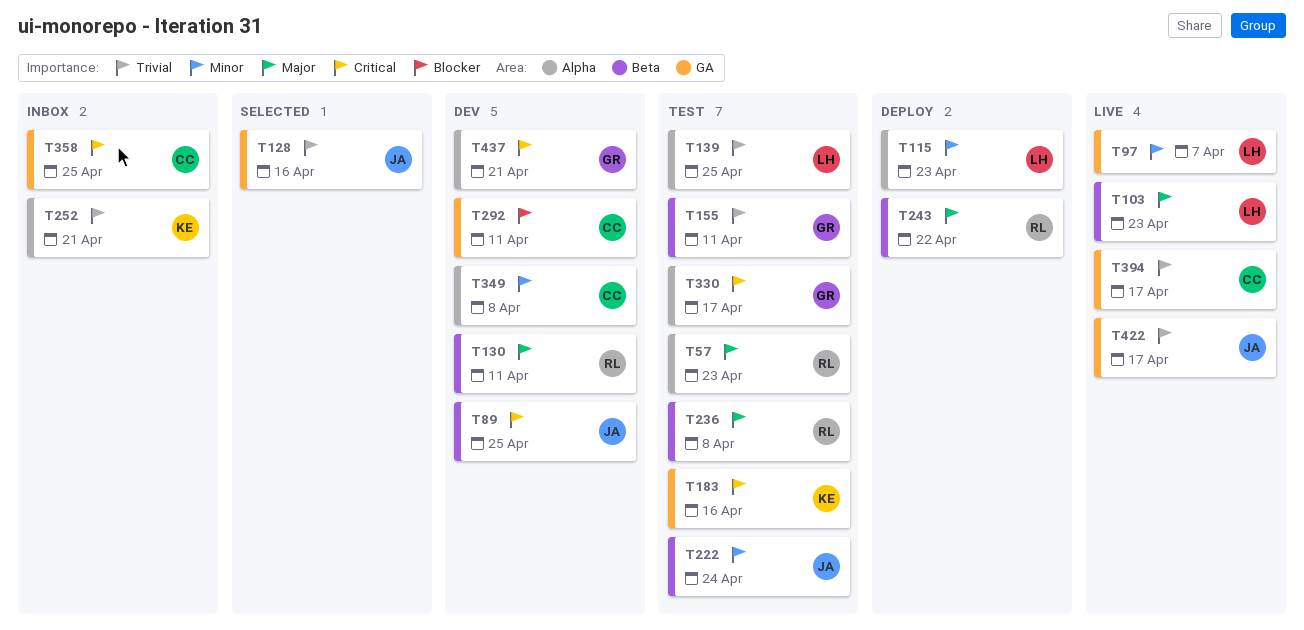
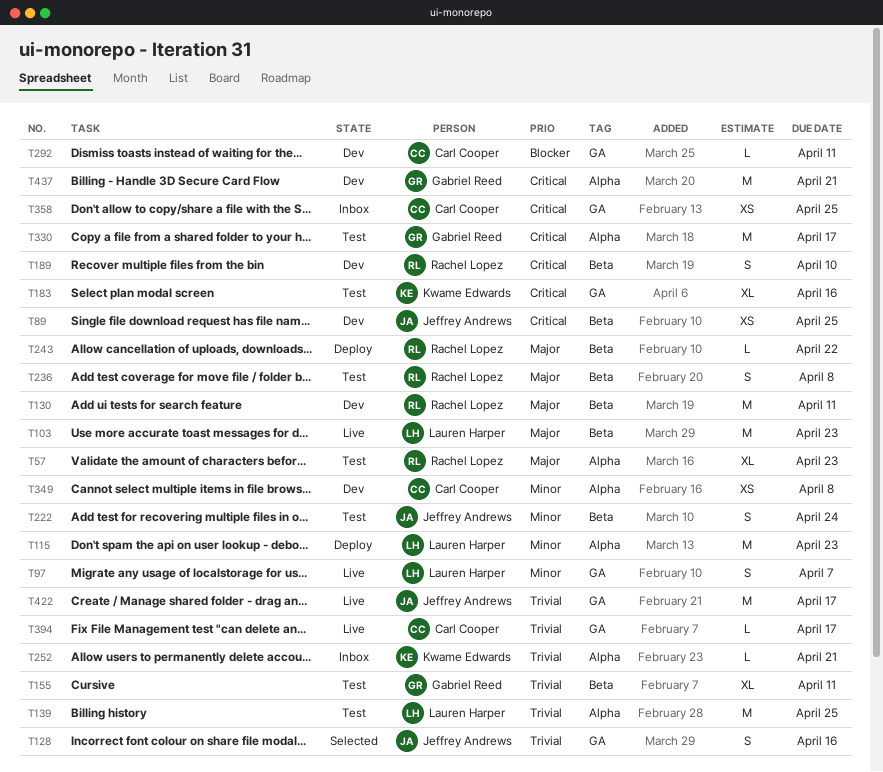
T189: none -> present

